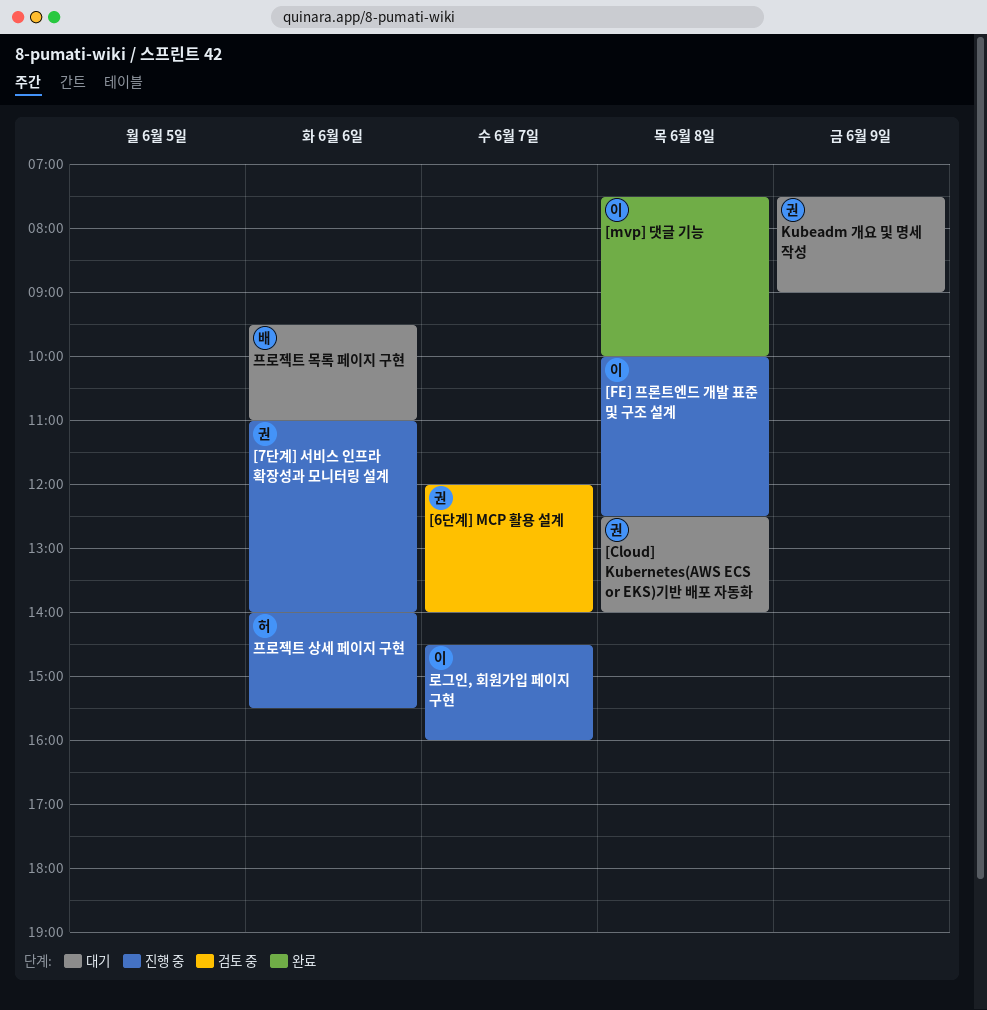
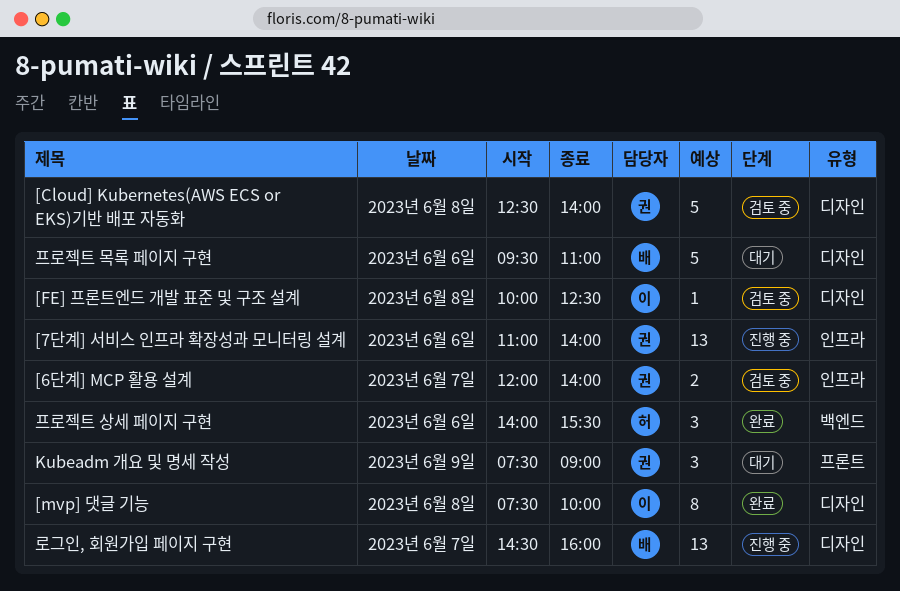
[Cloud] Kubernetes(AWS ECS or EKS)기반 배포 자동화, status: 대기 -> 검토 중
[FE] 프론트엔드 개발 표준 및 구조 설계, status: 진행 중 -> 검토 중
로그인, 회원가입 페이지 구현, owner: 이 -> 배
프로젝트 상세 페이지 구현, status: 진행 중 -> 완료

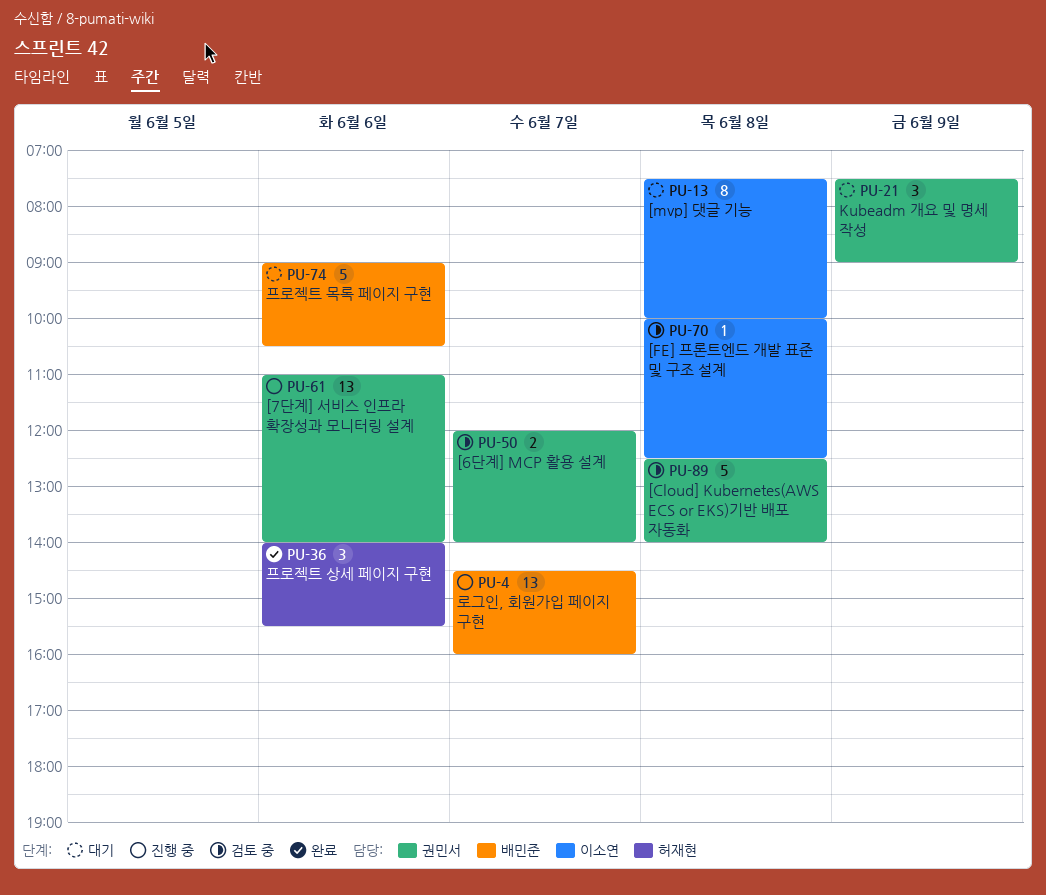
[mvp] 댓글 기능, status: 완료 -> 대기
프로젝트 목록 페이지 구현, begins: 09:30 -> 09:00
프로젝트 목록 페이지 구현, ends: 11:00 -> 10:30

